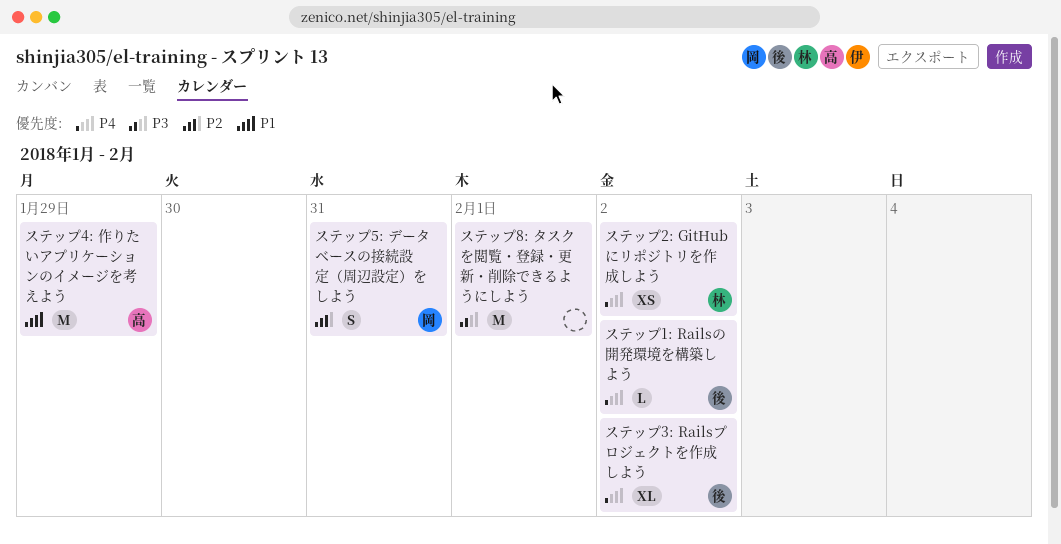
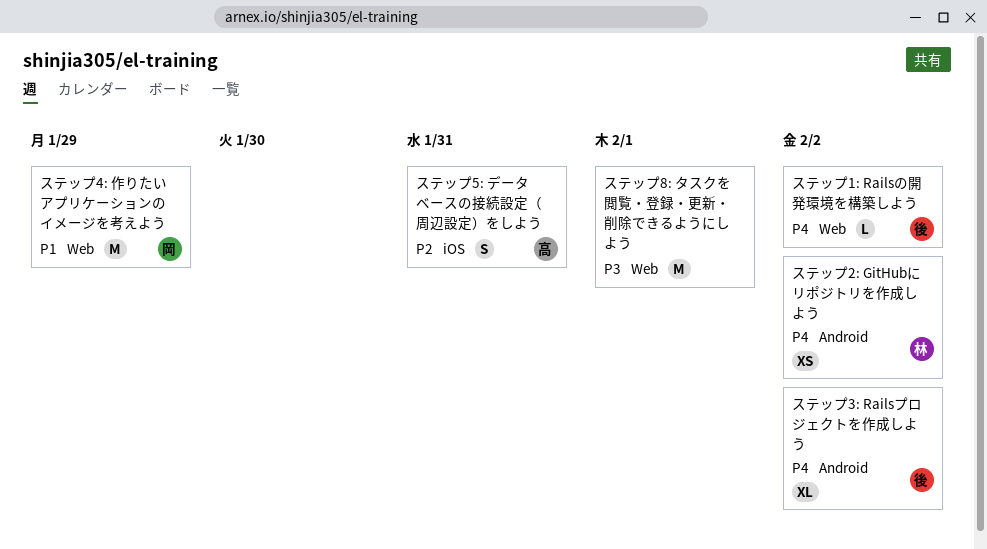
ステップ4: 作りたいアプリケーションのイメージを考えよう, owner: 高 -> 岡
ステップ5: データベースの接続設定（周辺設定）をしよう, owner: 岡 -> 高

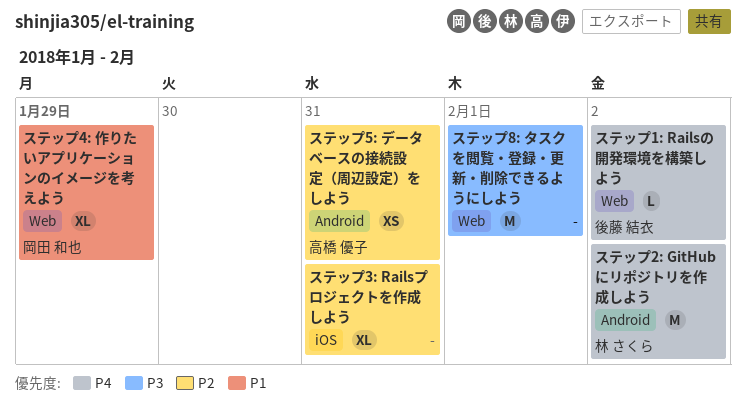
ステップ2: GitHubにリポジトリを作成しよう, estimate: XS -> M
ステップ3: Railsプロジェクトを作成しよう, owner: 後藤 結衣 -> none
ステップ3: Railsプロジェクトを作成しよう, priority: P4 -> P2
ステップ3: Railsプロジェクトを作成しよう, label: Android -> iOS
ステップ3: Railsプロジェクトを作成しよう, due: Feb 2 -> Jan 31
ステップ4: 作りたいアプリケーションのイメージを考えよう, estimate: M -> XL
ステップ5: データベースの接続設定（周辺設定）をしよう, label: iOS -> Android
ステップ5: データベースの接続設定（周辺設定）をしよう, estimate: S -> XS

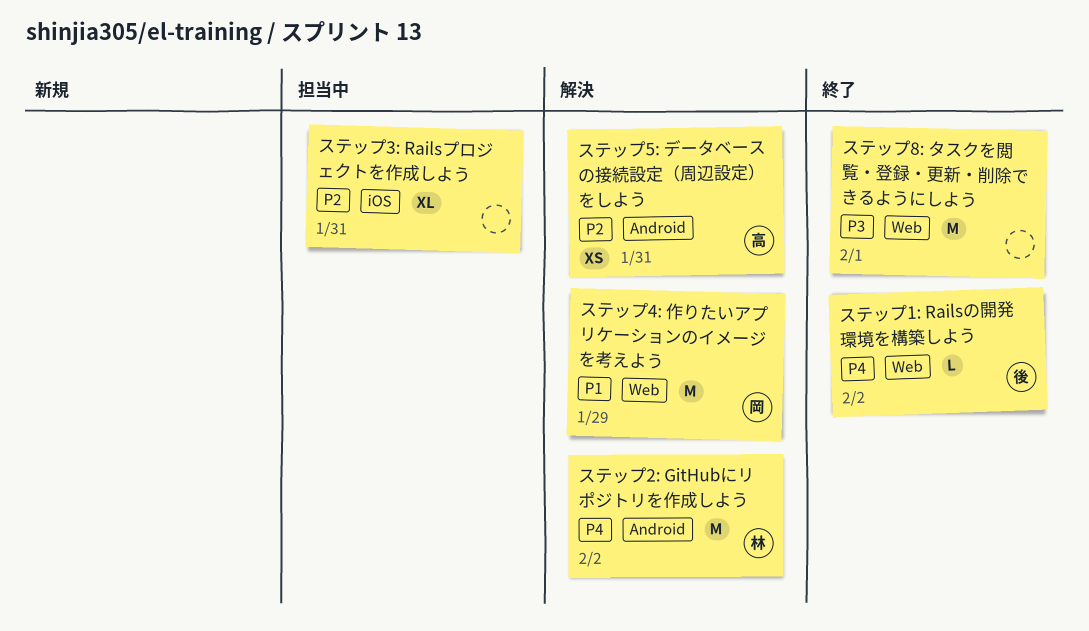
ステップ4: 作りたいアプリケーションのイメージを考えよう, estimate: XL -> M

